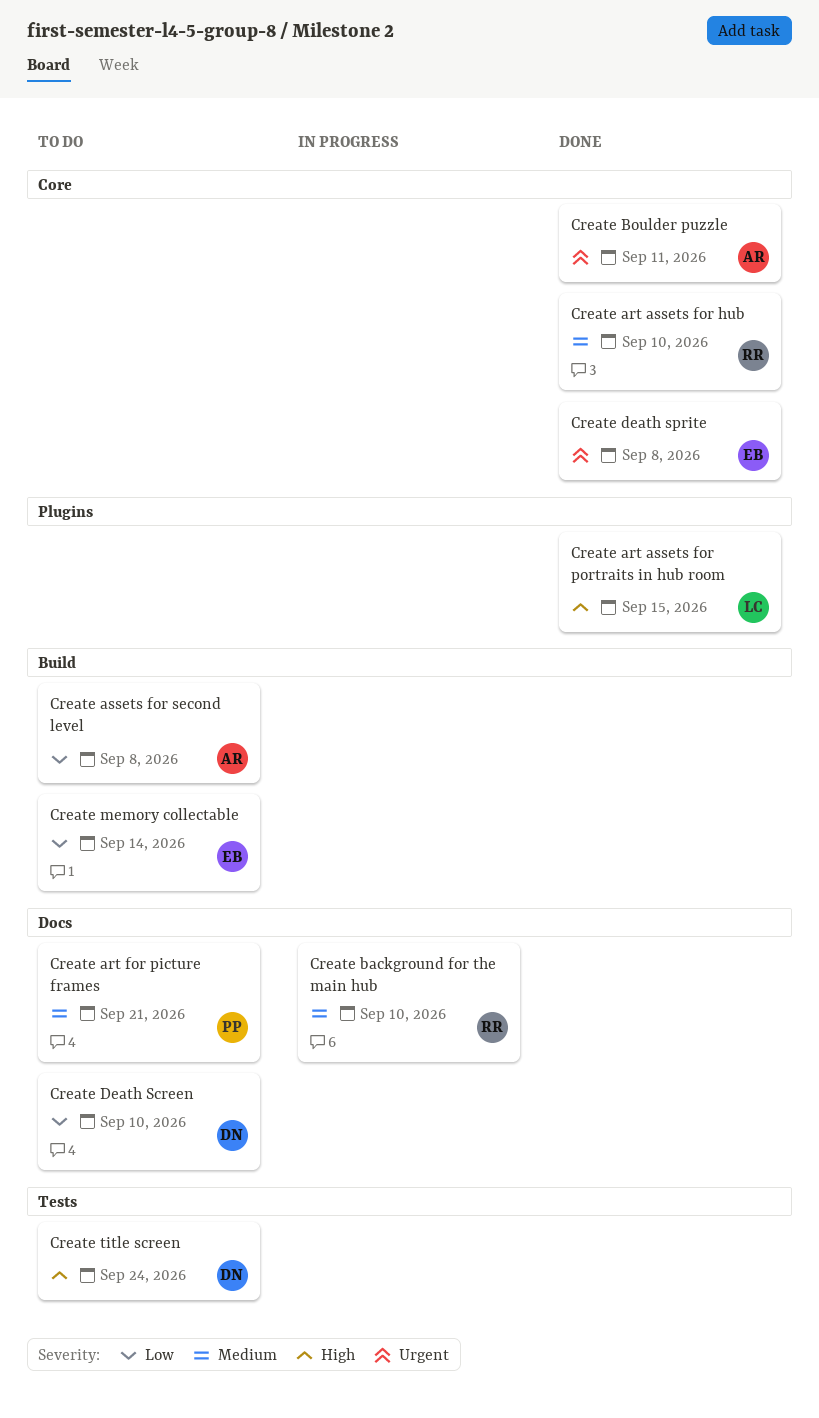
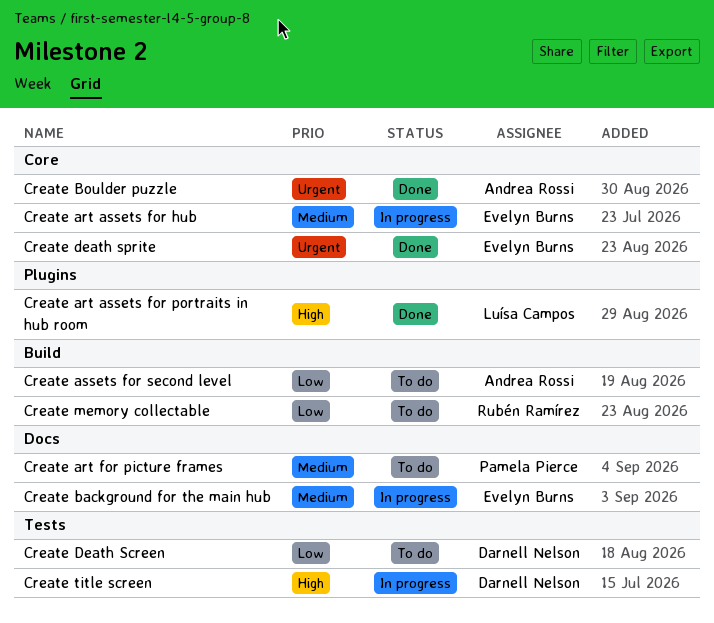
Create art assets for hub, status: Done -> In progress
Create art assets for hub, owner: Rubén Ramírez -> Evelyn Burns
Create background for the main hub, owner: Rubén Ramírez -> Evelyn Burns
Create Death Screen, label: Docs -> Tests
Create memory collectable, owner: Evelyn Burns -> Rubén Ramírez
Create title screen, status: To do -> In progress

